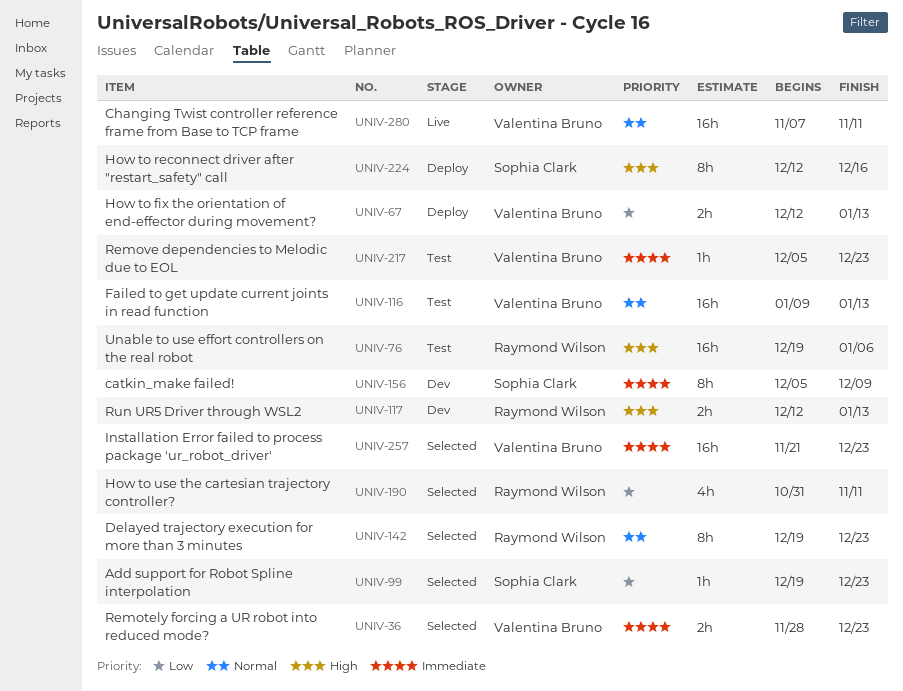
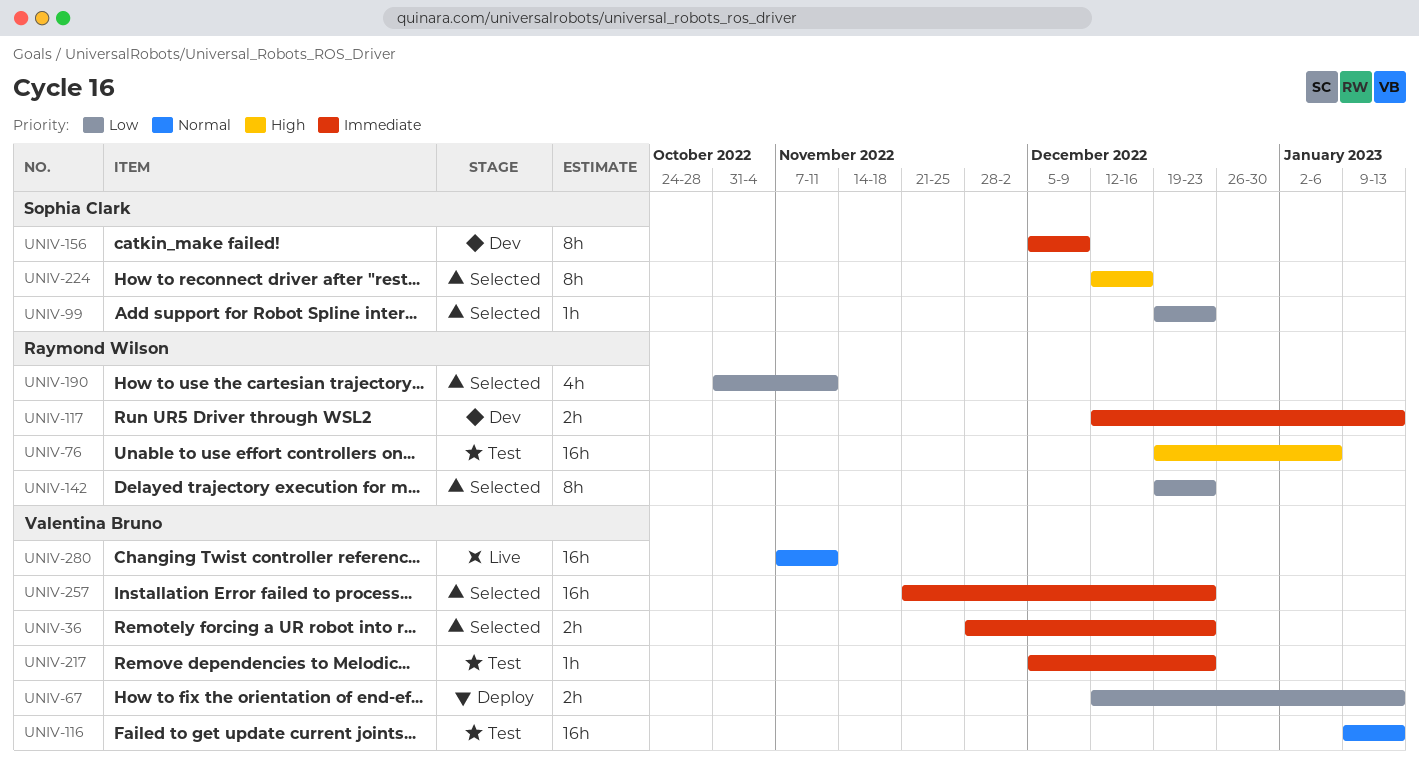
UNIV-117, priority: High -> Immediate
UNIV-142, priority: Normal -> Low
UNIV-224, status: Deploy -> Selected

